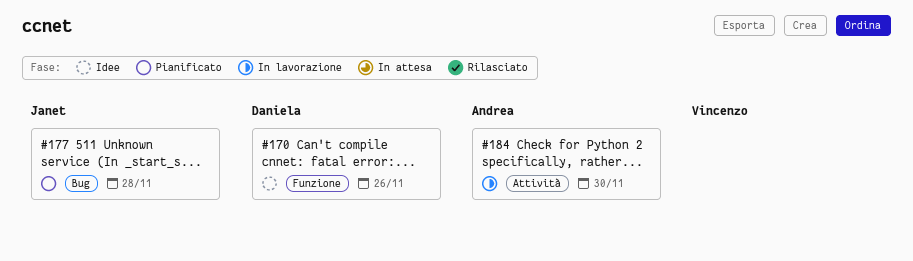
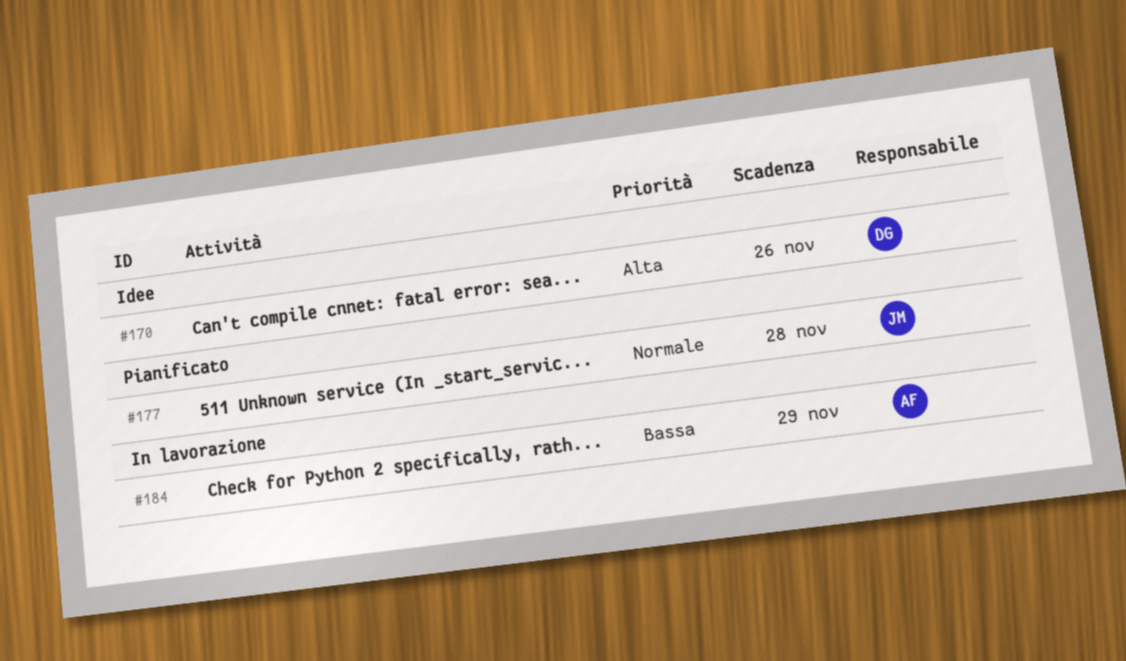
#184, due: Nov 30 -> Nov 29

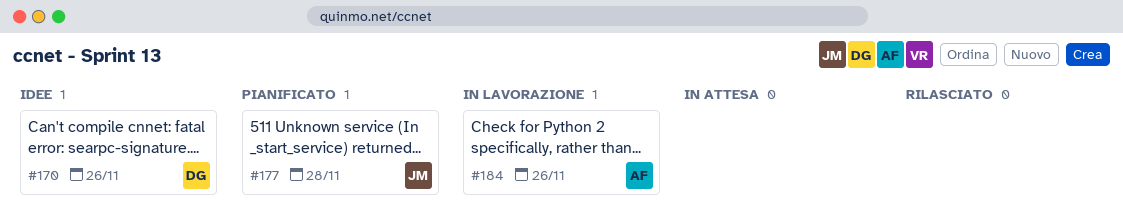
#184, due: Nov 29 -> Nov 26

